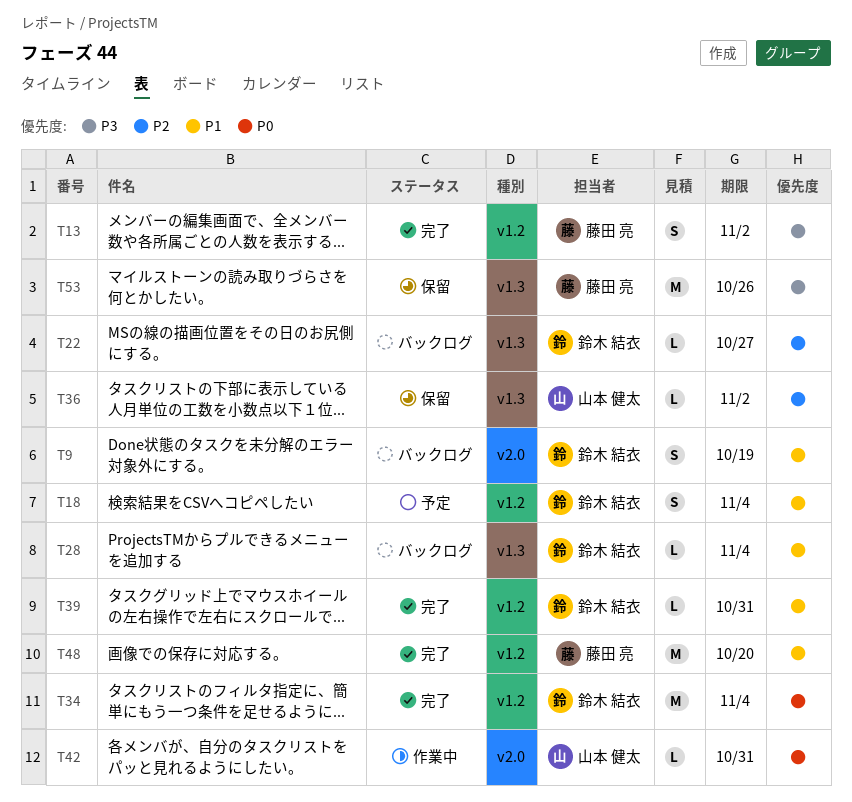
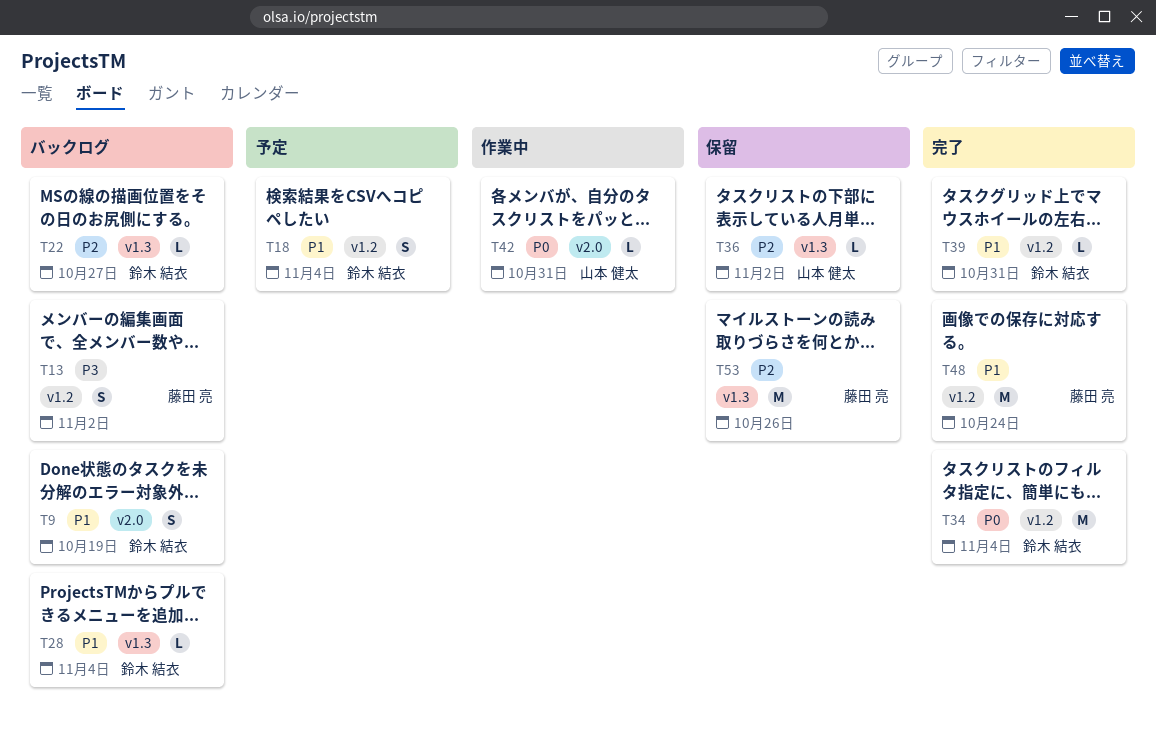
T13, status: 完了 -> バックログ
T48, due: Oct 20 -> Oct 24
T53, priority: P3 -> P2

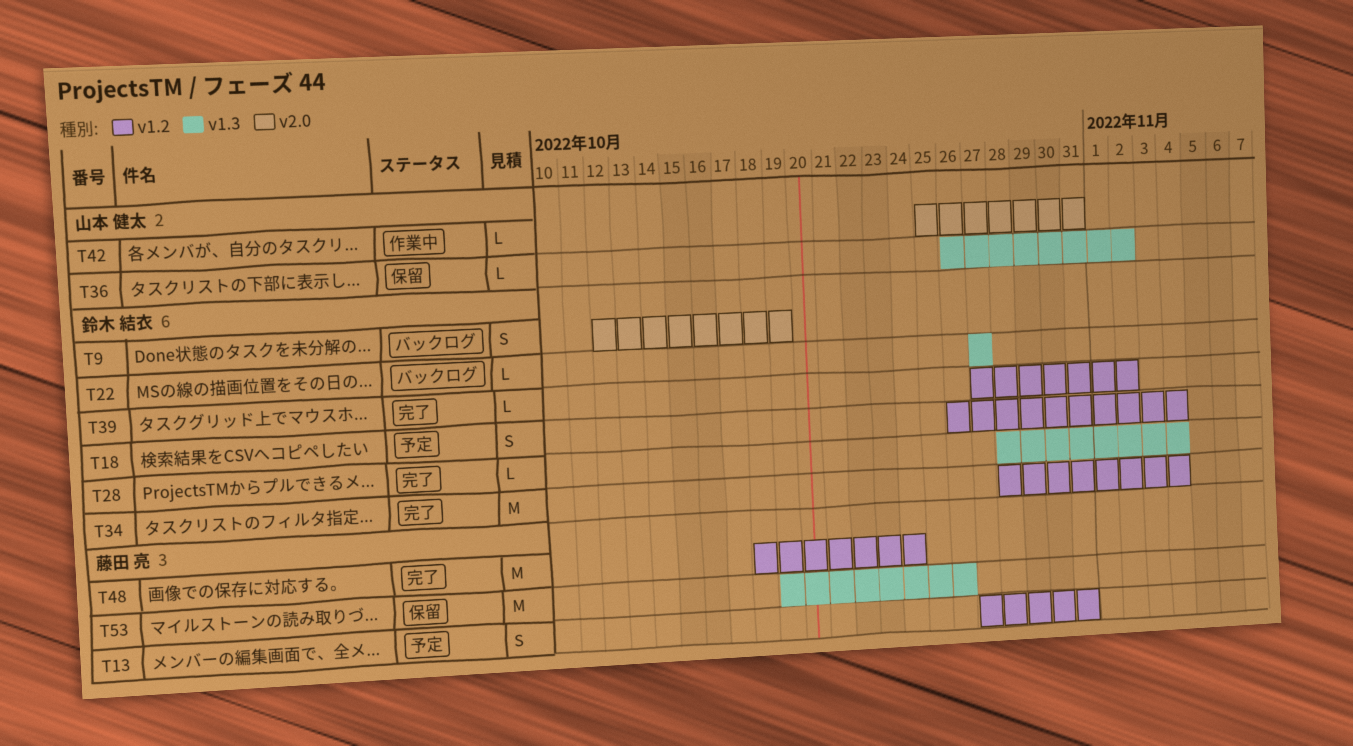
T13, status: バックログ -> 予定
T13, due: Nov 2 -> Oct 31
T28, status: バックログ -> 完了
T39, due: Oct 31 -> Nov 2

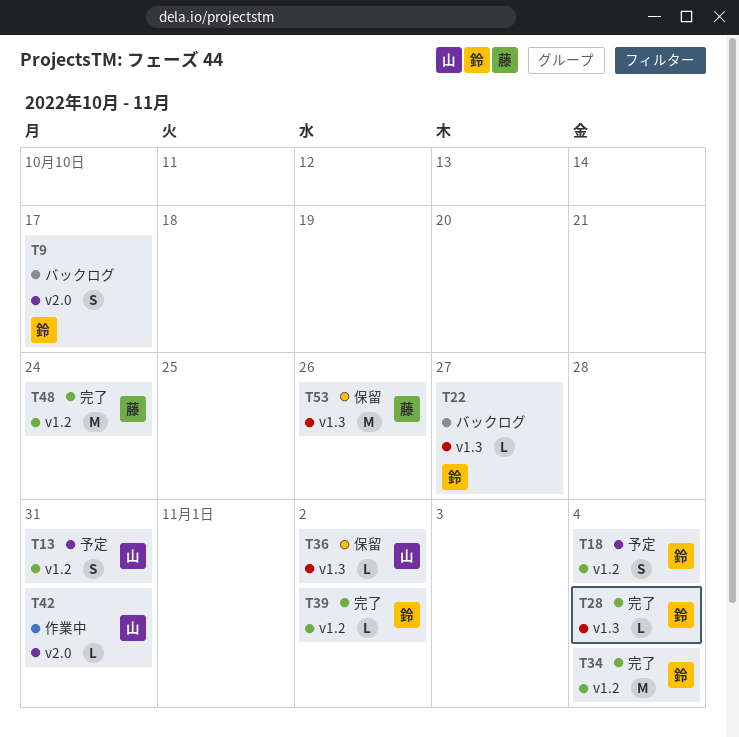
T9, due: Oct 19 -> Oct 17
T13, owner: 藤田 亮 -> 山本 健太

